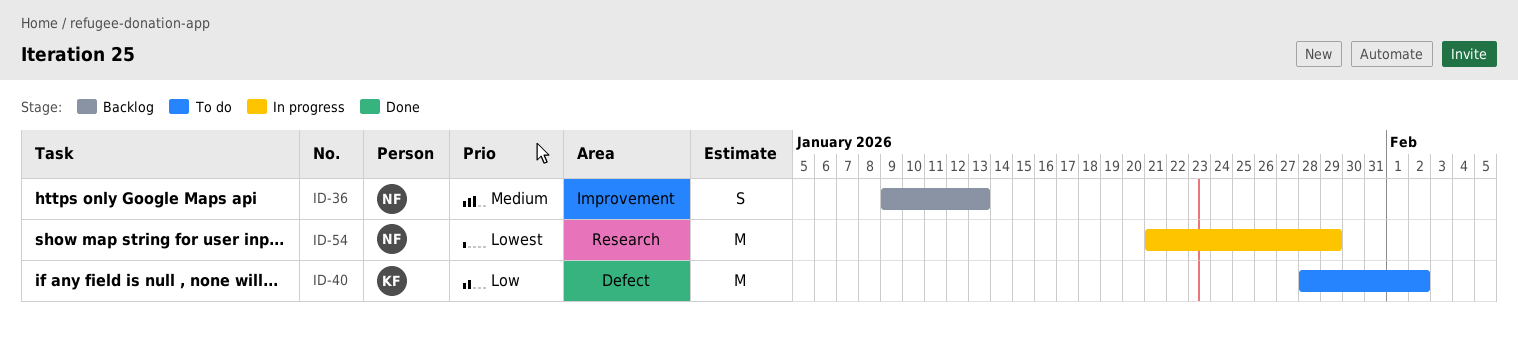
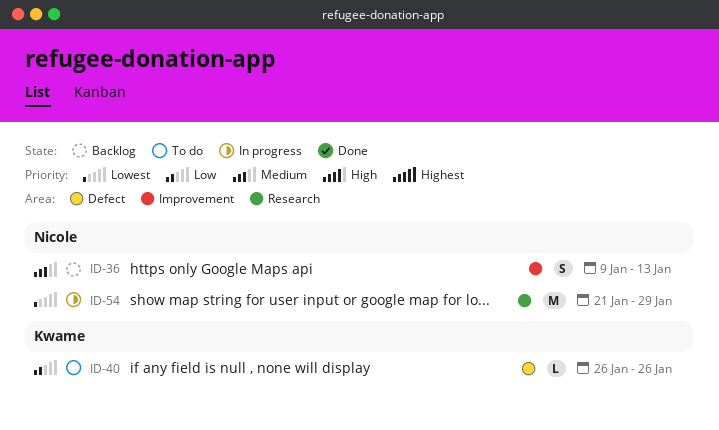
ID-40, estimate: M -> L
ID-40, start: Jan 28 -> Jan 26
ID-40, due: Feb 2 -> Jan 26

